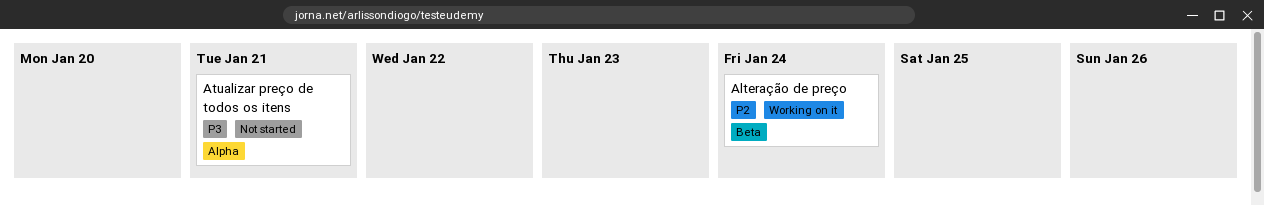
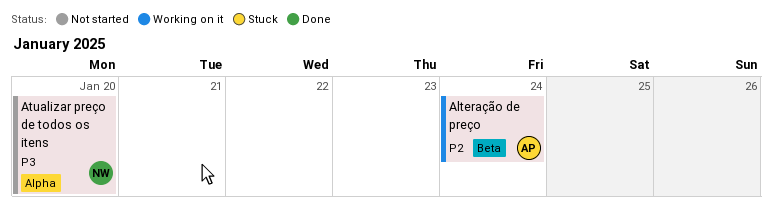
Atualizar preço de todos os itens, due: Jan 21 -> Jan 20

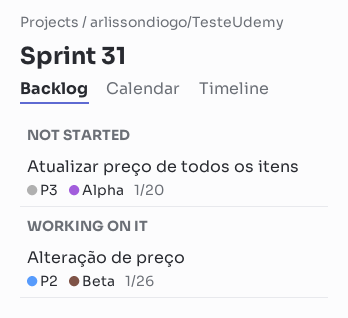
Alteração de preço, due: Jan 24 -> Jan 26

